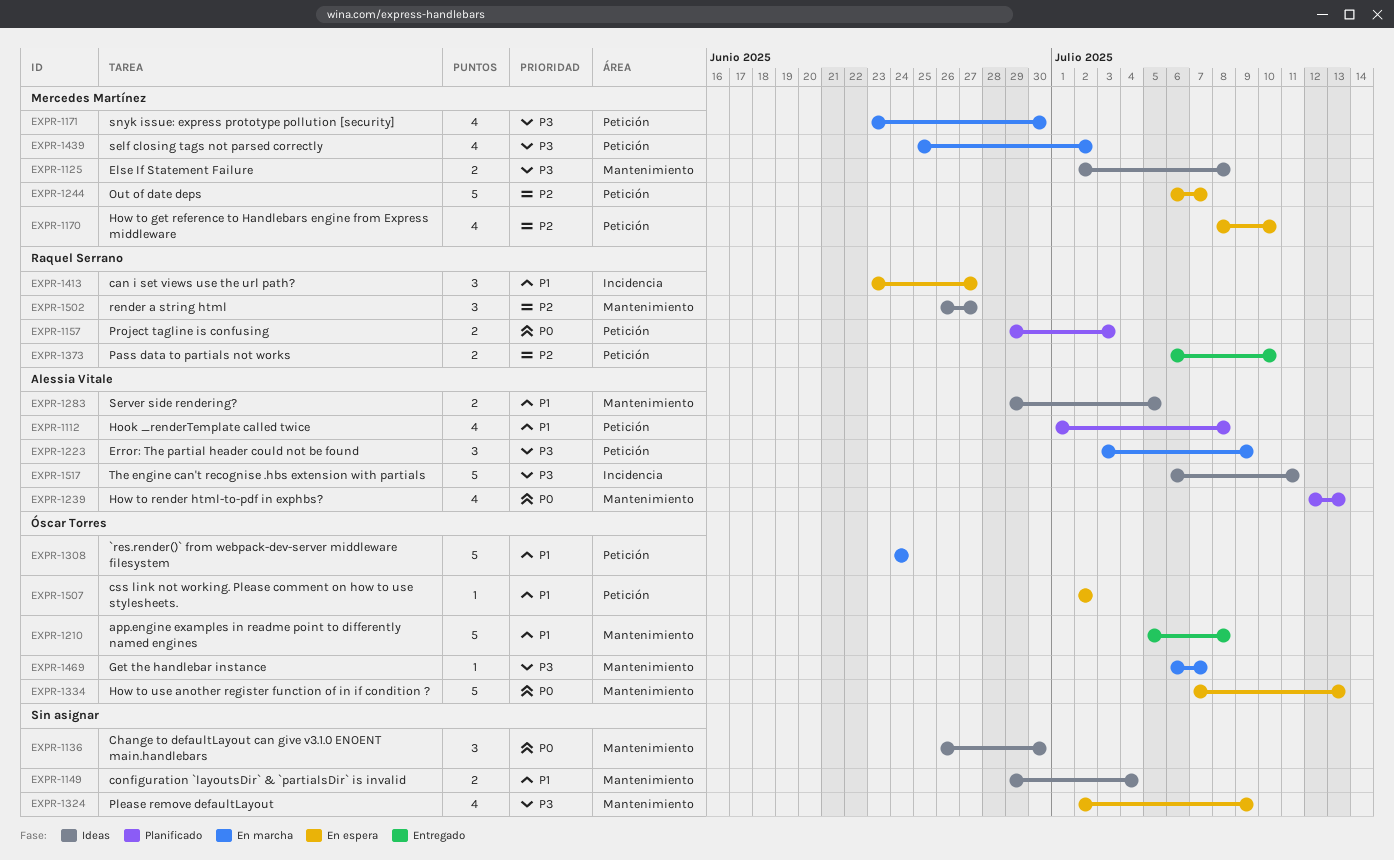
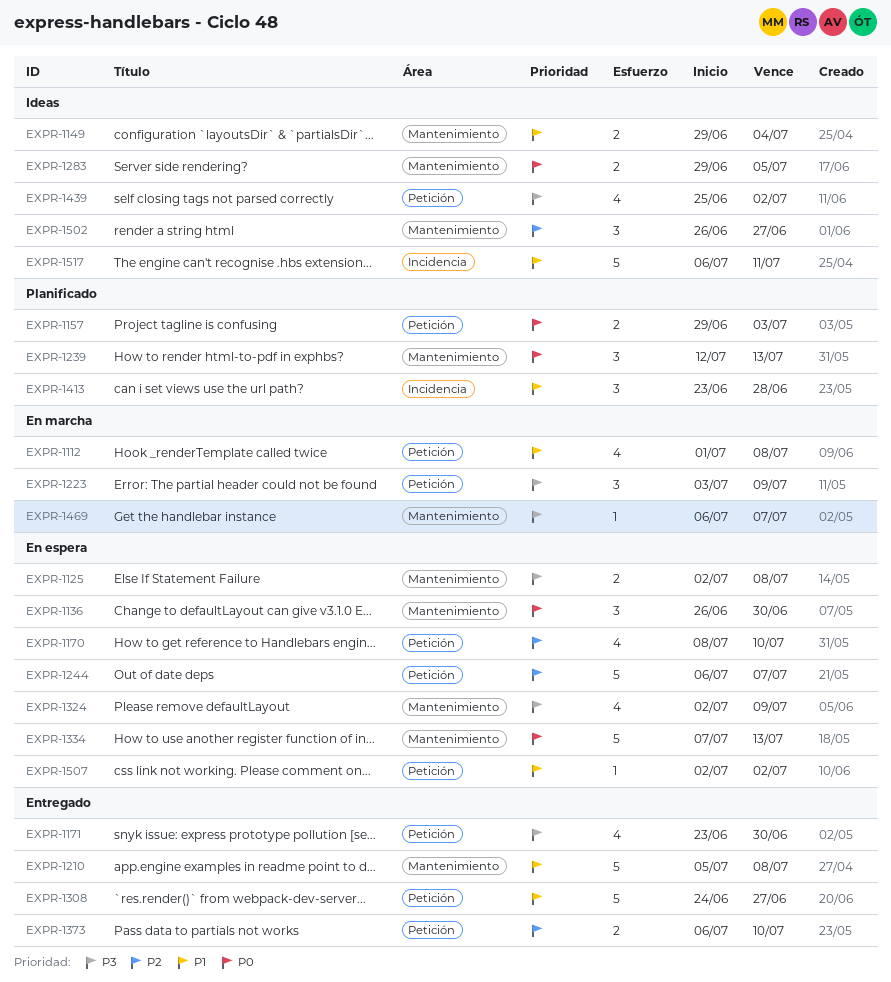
EXPR-1112, status: Planificado -> En marcha
EXPR-1125, status: Ideas -> En espera
EXPR-1136, status: Ideas -> En espera
EXPR-1171, status: En marcha -> Entregado
EXPR-1239, estimate: 4 -> 3
EXPR-1283, priority: P1 -> P0
EXPR-1308, status: En marcha -> Entregado
EXPR-1308, due: Jun 24 -> Jun 27
EXPR-1413, status: En espera -> Planificado
EXPR-1413, due: Jun 27 -> Jun 28
EXPR-1439, status: En marcha -> Ideas
EXPR-1517, priority: P3 -> P1

